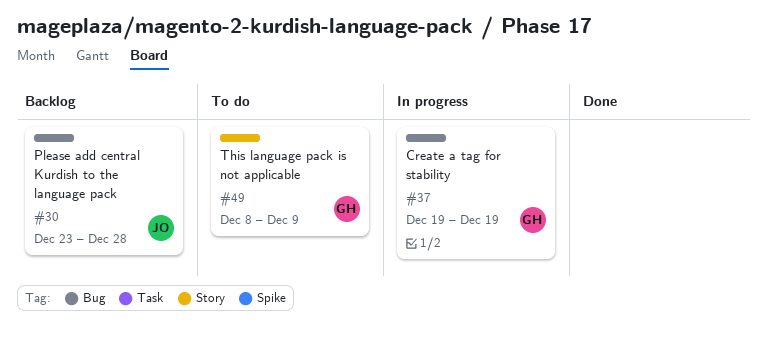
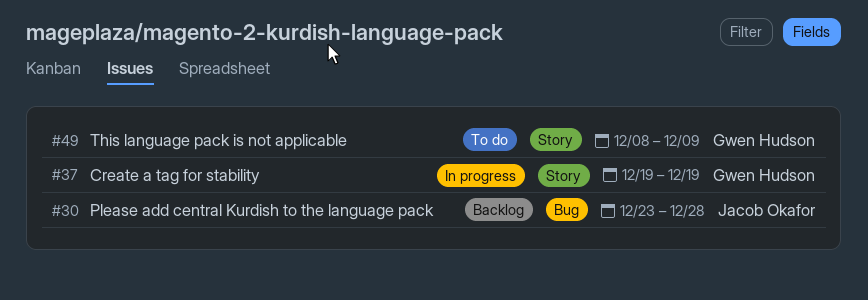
#37, label: Bug -> Story

